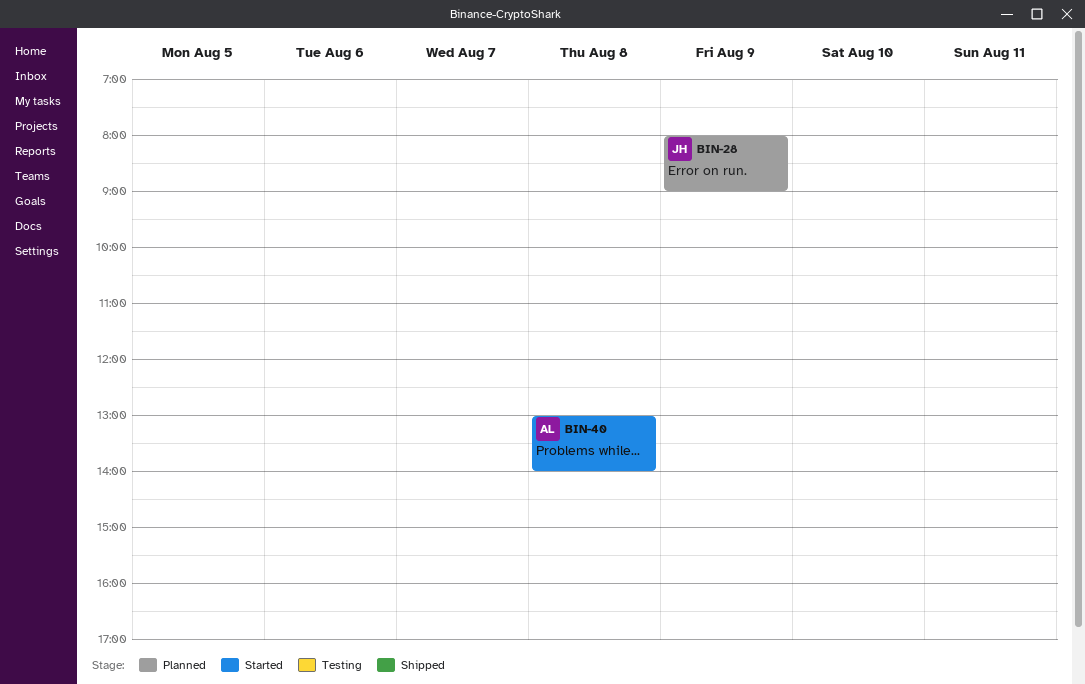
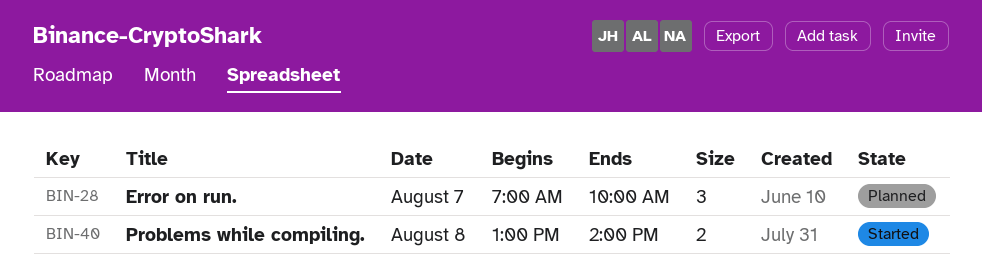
BIN-28, day: Aug 9 -> Aug 7
BIN-28, begins: 08:00 -> 07:00
BIN-28, ends: 09:00 -> 10:00

